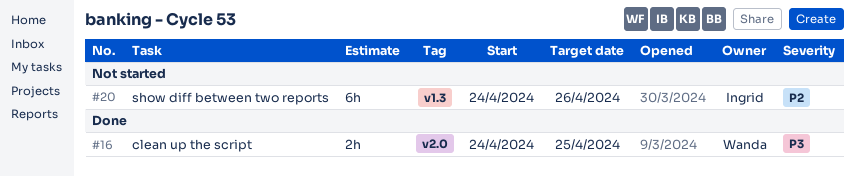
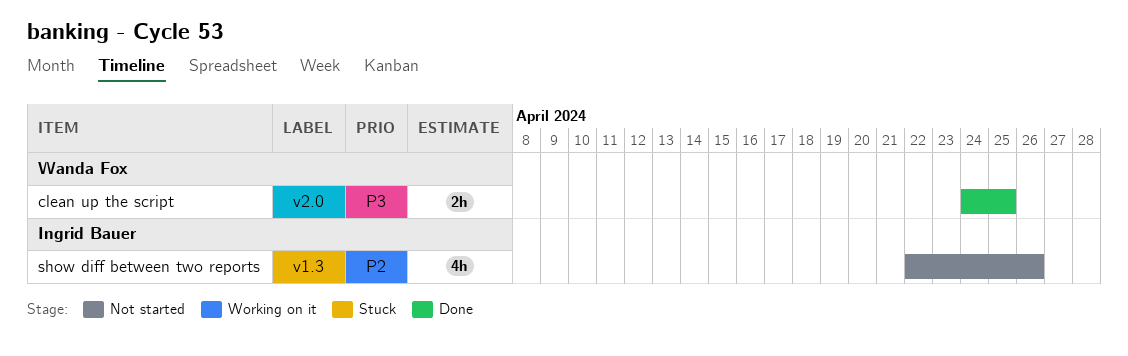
show diff between two reports, estimate: 6h -> 4h
show diff between two reports, start: Apr 24 -> Apr 22

